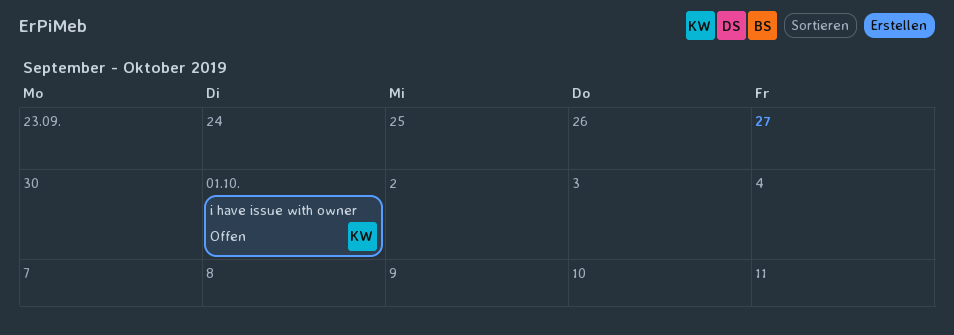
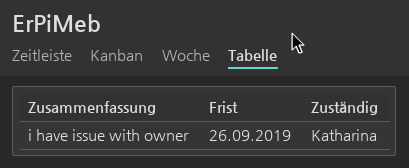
i have issue with owner, due: Oct 1 -> Sep 26

